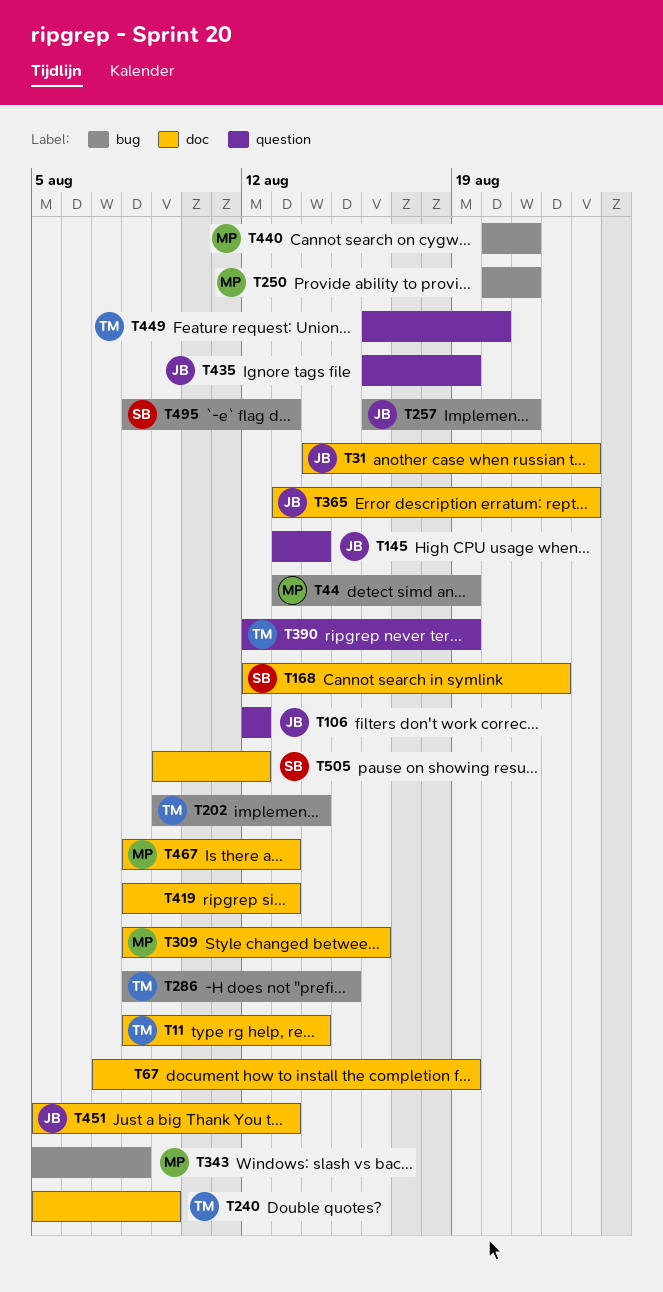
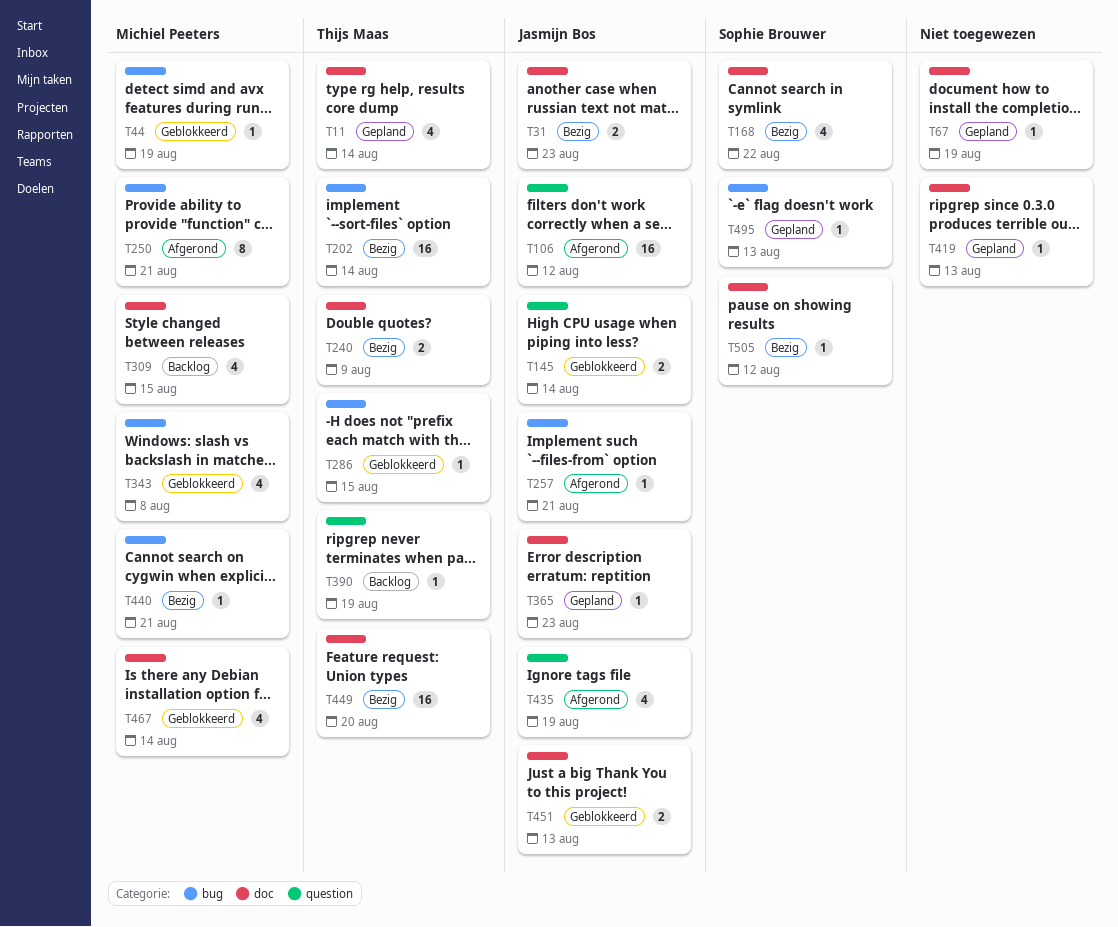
T309, due: Aug 16 -> Aug 15
T449, label: question -> doc
T467, due: Aug 13 -> Aug 14

